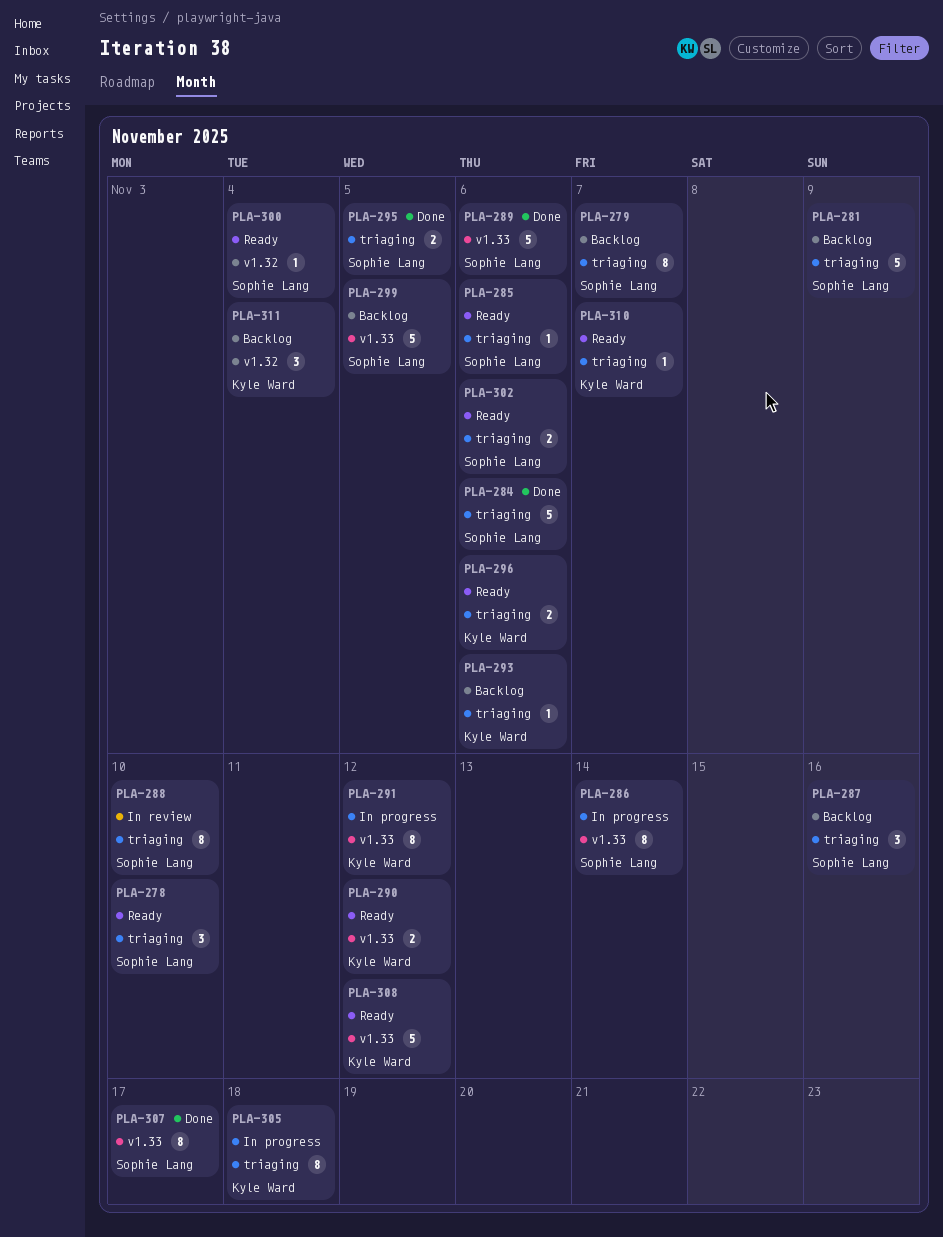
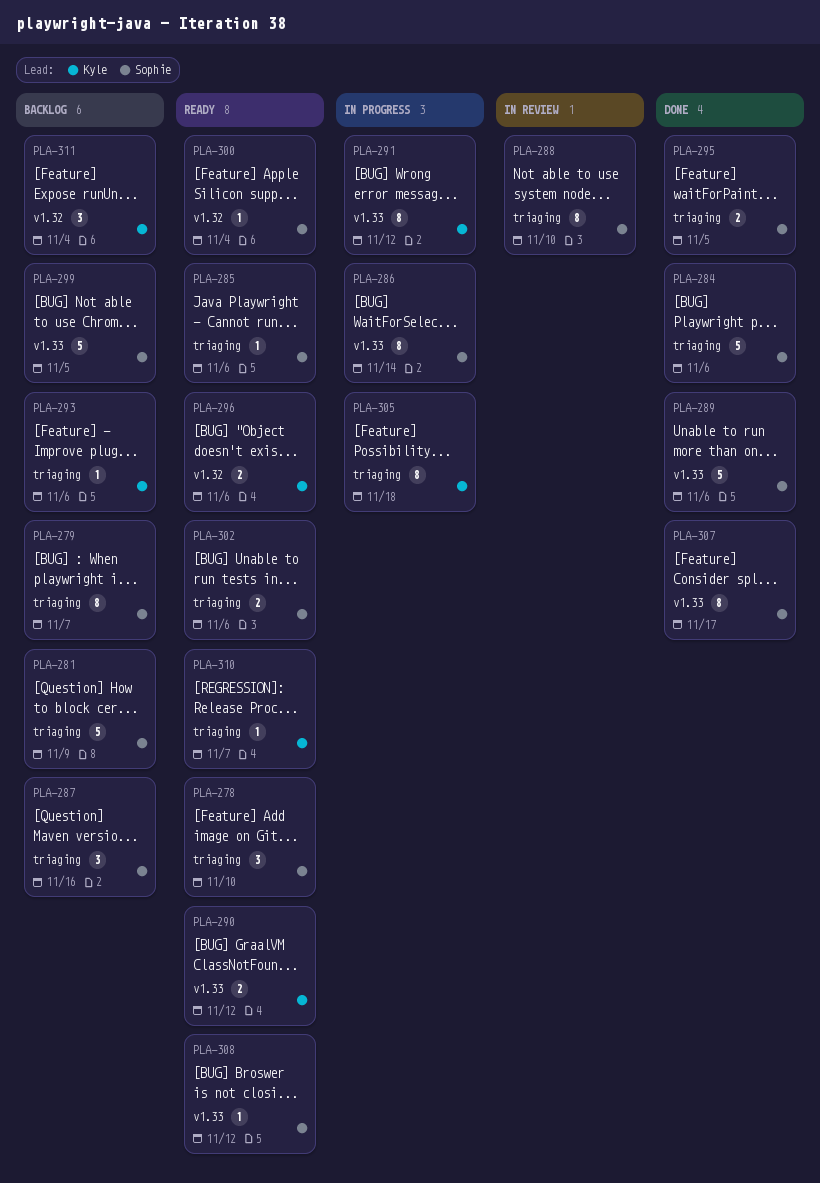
PLA-296, label: triaging -> v1.32
PLA-308, owner: Kyle Ward -> Sophie Lang
PLA-308, estimate: 5 -> 1

